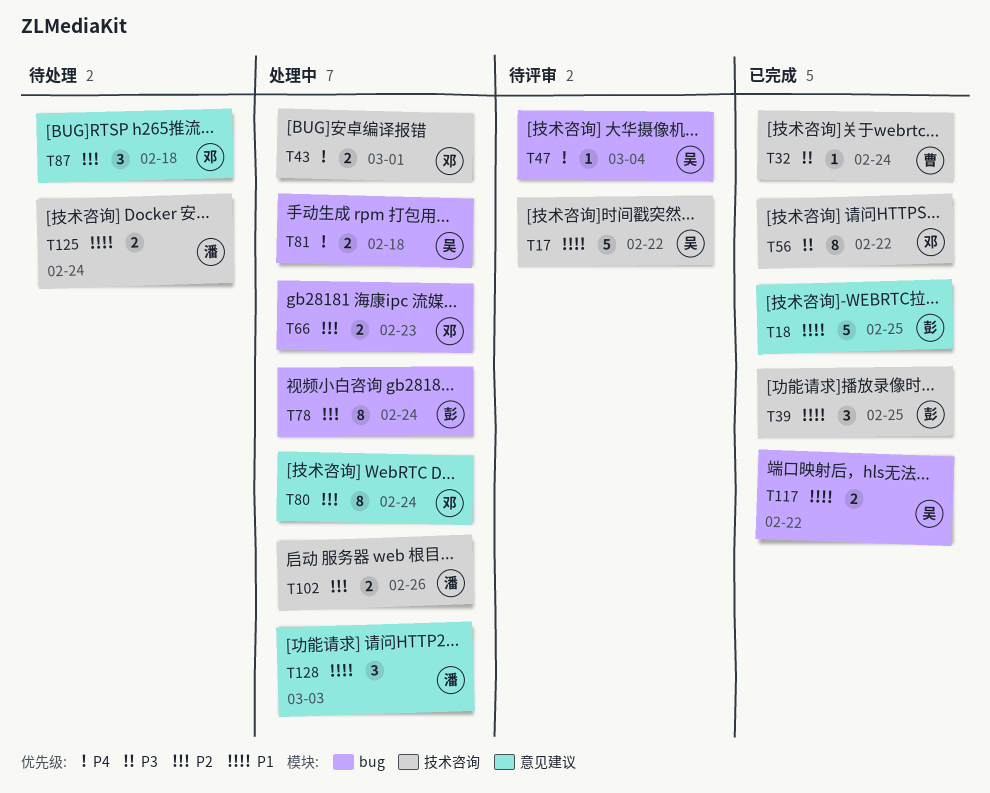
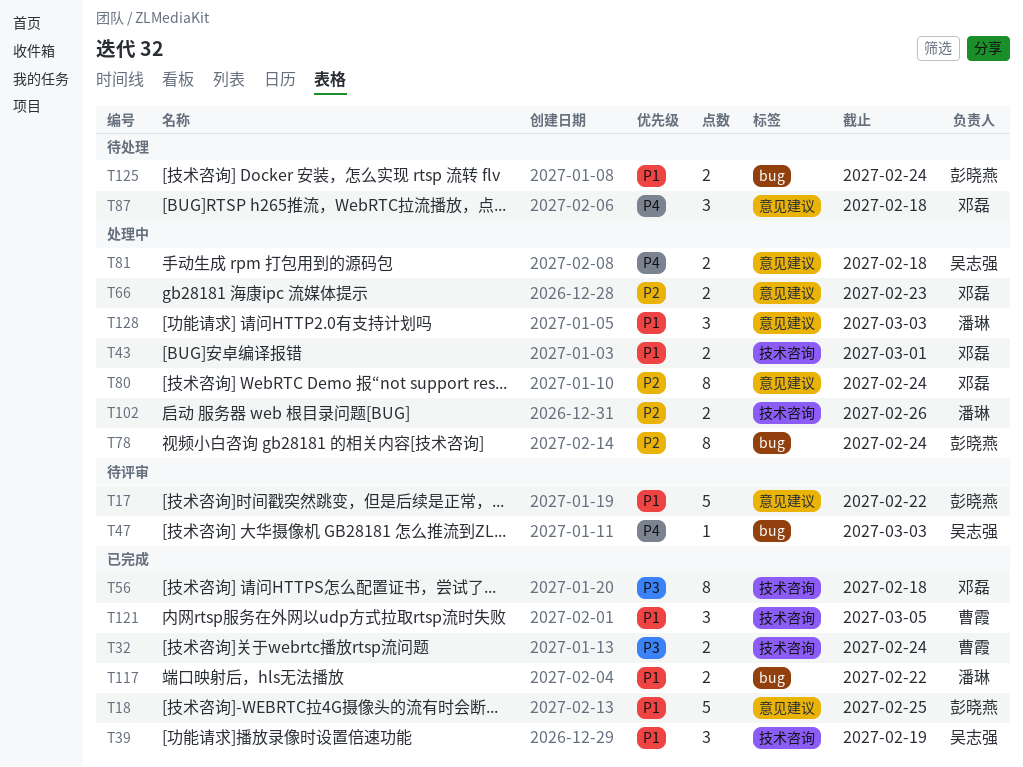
T17, owner: 吴志强 -> 彭晓燕
T17, label: 技术咨询 -> 意见建议
T32, estimate: 1 -> 2
T39, owner: 彭晓燕 -> 吴志强
T39, due: Feb 25 -> Feb 19
T43, priority: P4 -> P1
T47, due: Mar 4 -> Mar 3
T56, due: Feb 22 -> Feb 18
T66, label: bug -> 意见建议
T81, label: bug -> 意见建议
T87, priority: P2 -> P4
T117, owner: 吴志强 -> 潘琳
T121: none -> present
T125, owner: 潘琳 -> 彭晓燕
T125, label: 技术咨询 -> bug

